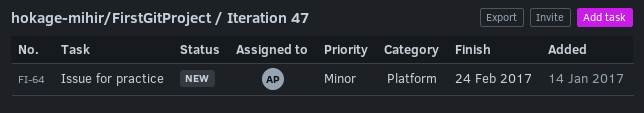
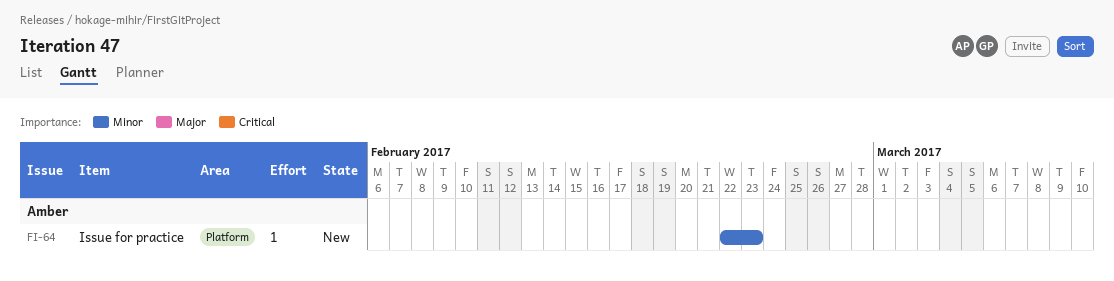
FI-64, due: Feb 24 -> Feb 23

